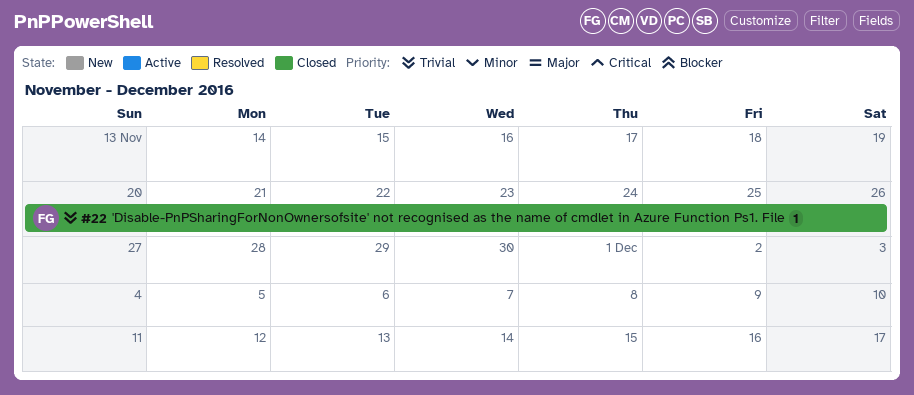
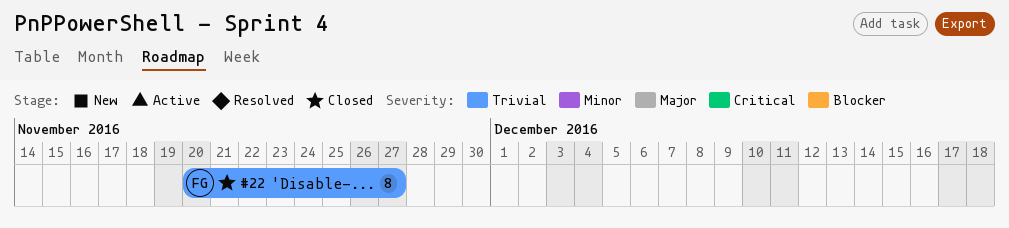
#22, estimate: 1 -> 8
#22, due: Nov 26 -> Nov 27

